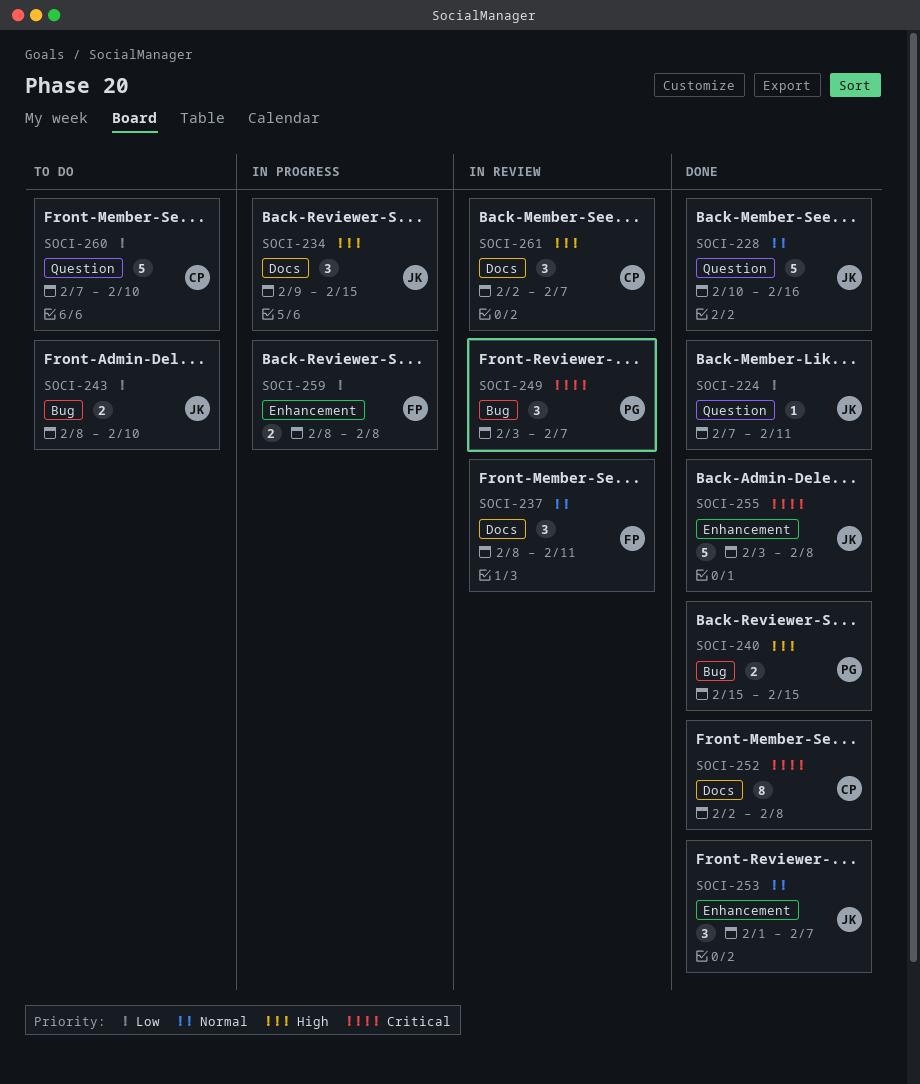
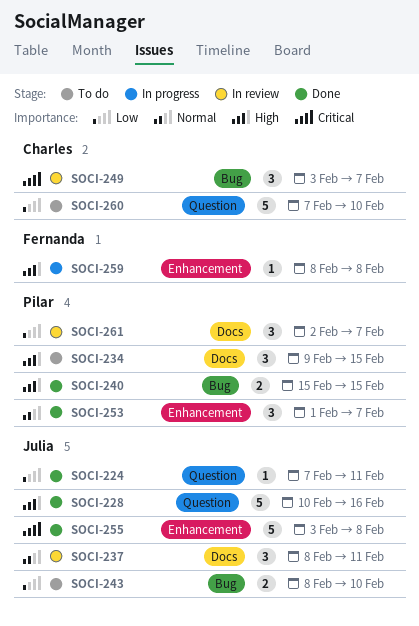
SOCI-228, priority: Normal -> High
SOCI-234, status: In progress -> To do
SOCI-234, owner: Julia -> Pilar
SOCI-237, owner: Fernanda -> Julia
SOCI-249, owner: Pilar -> Charles
SOCI-252: present -> none
SOCI-253, owner: Julia -> Pilar
SOCI-259, priority: Low -> High
SOCI-259, estimate: 2 -> 1
SOCI-261, owner: Charles -> Pilar
SOCI-261, priority: High -> Low

